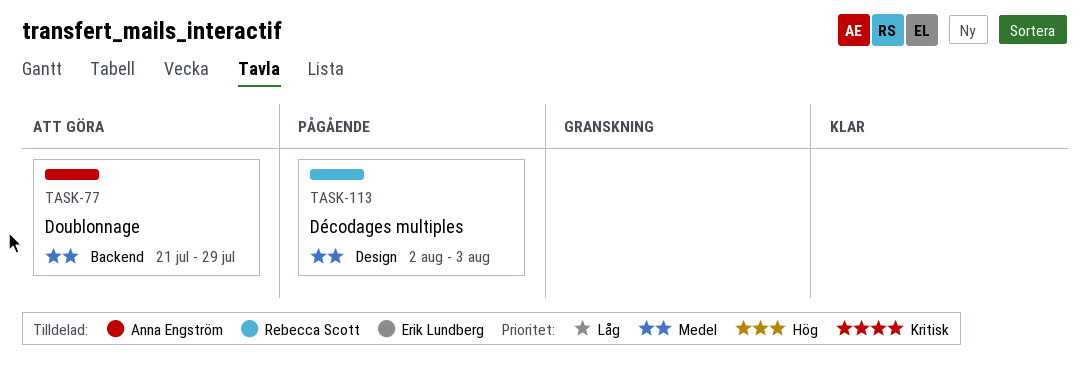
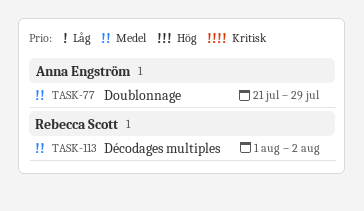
TASK-113, start: Aug 2 -> Aug 1
TASK-113, due: Aug 3 -> Aug 2

